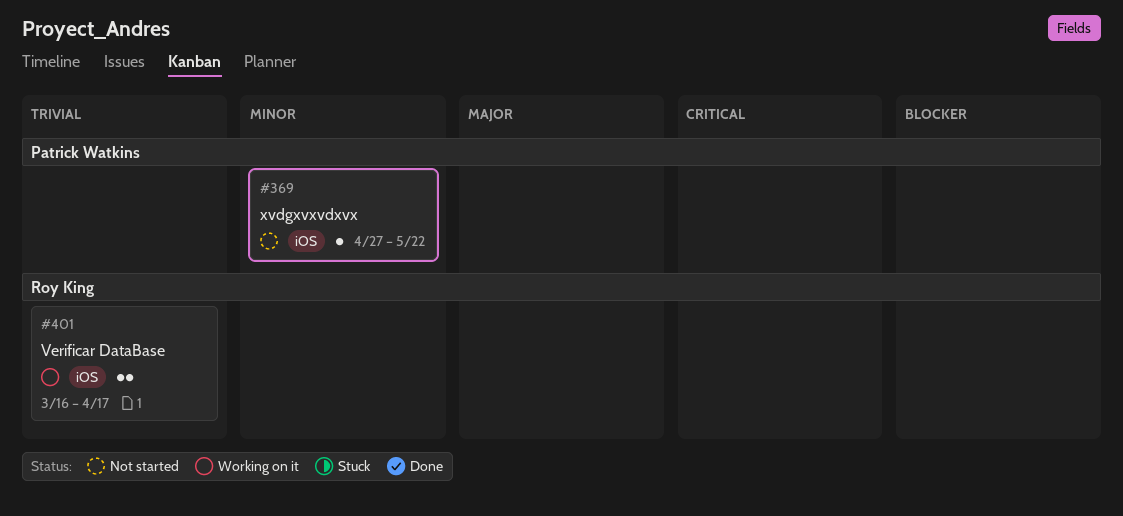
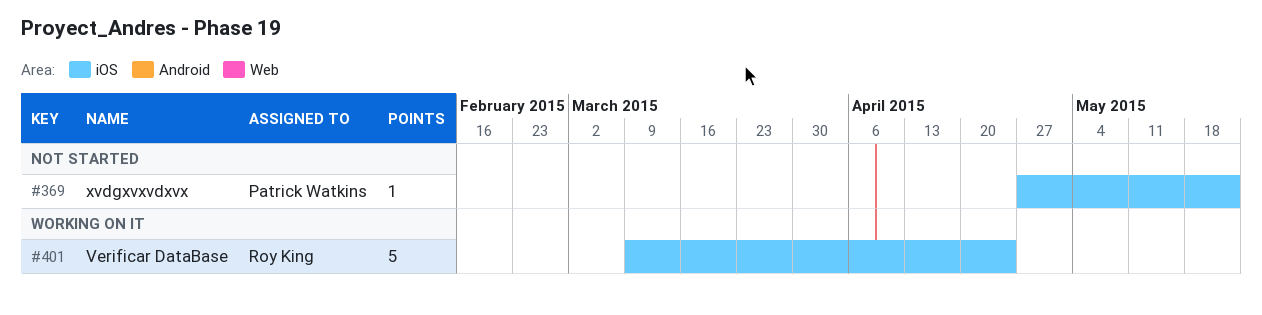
#401, estimate: 2 -> 5
#401, start: Mar 16 -> Mar 9
#401, due: Apr 17 -> Apr 24

